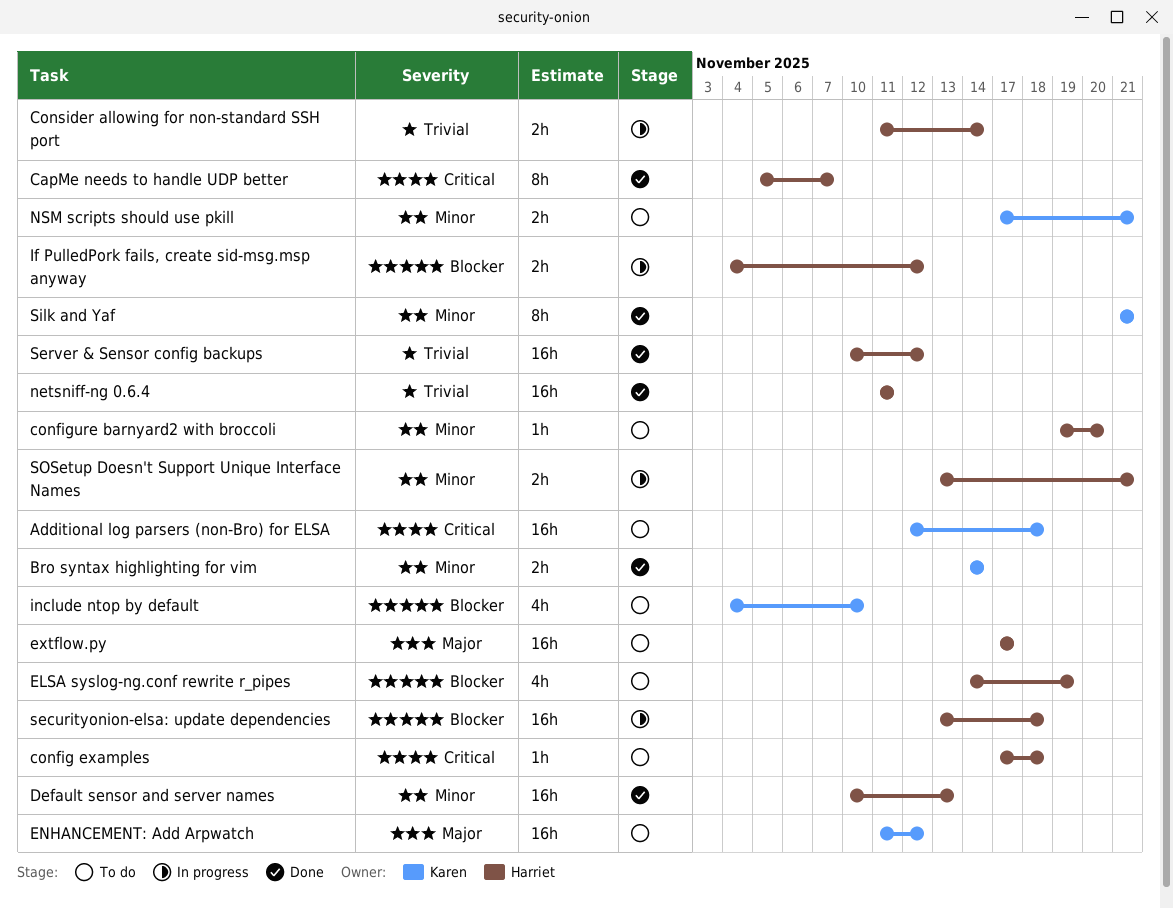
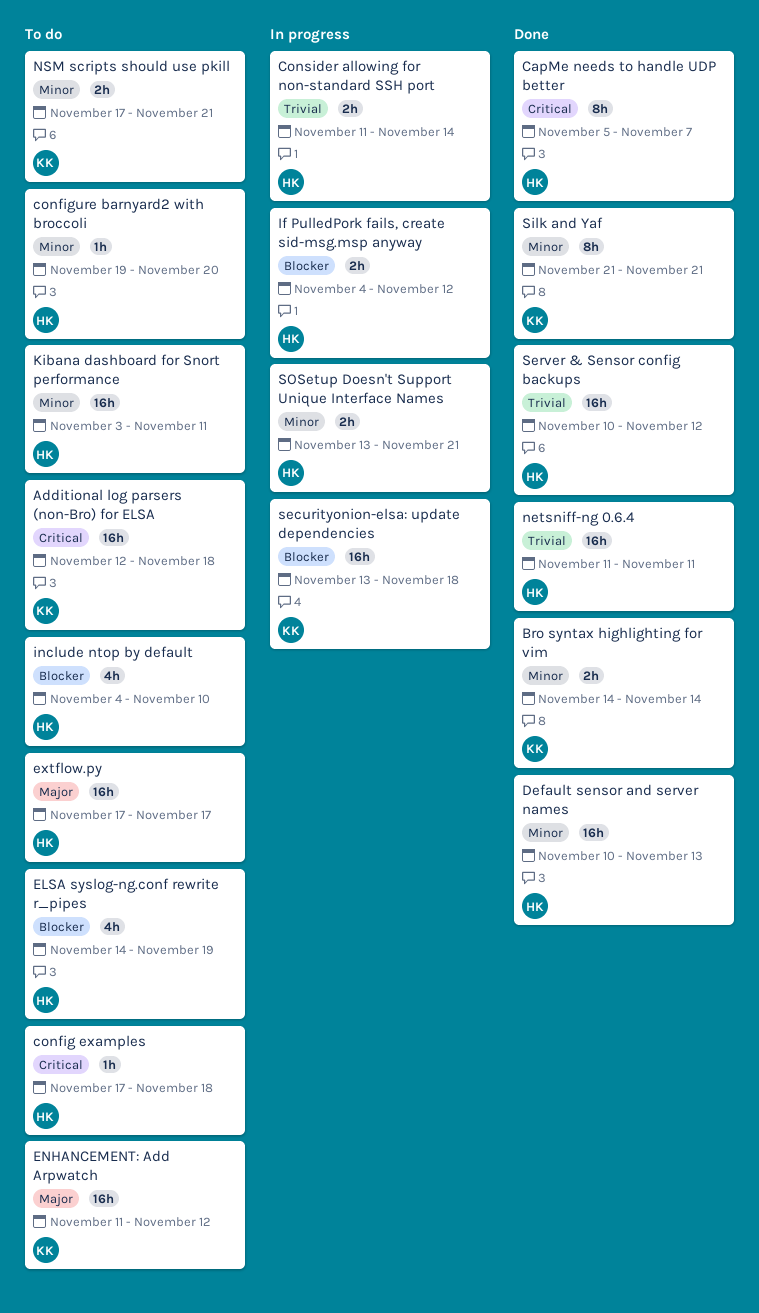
include ntop by default, owner: Karen -> Harriet
Kibana dashboard for Snort performance: none -> present
securityonion-elsa: update dependencies, owner: Harriet -> Karen

